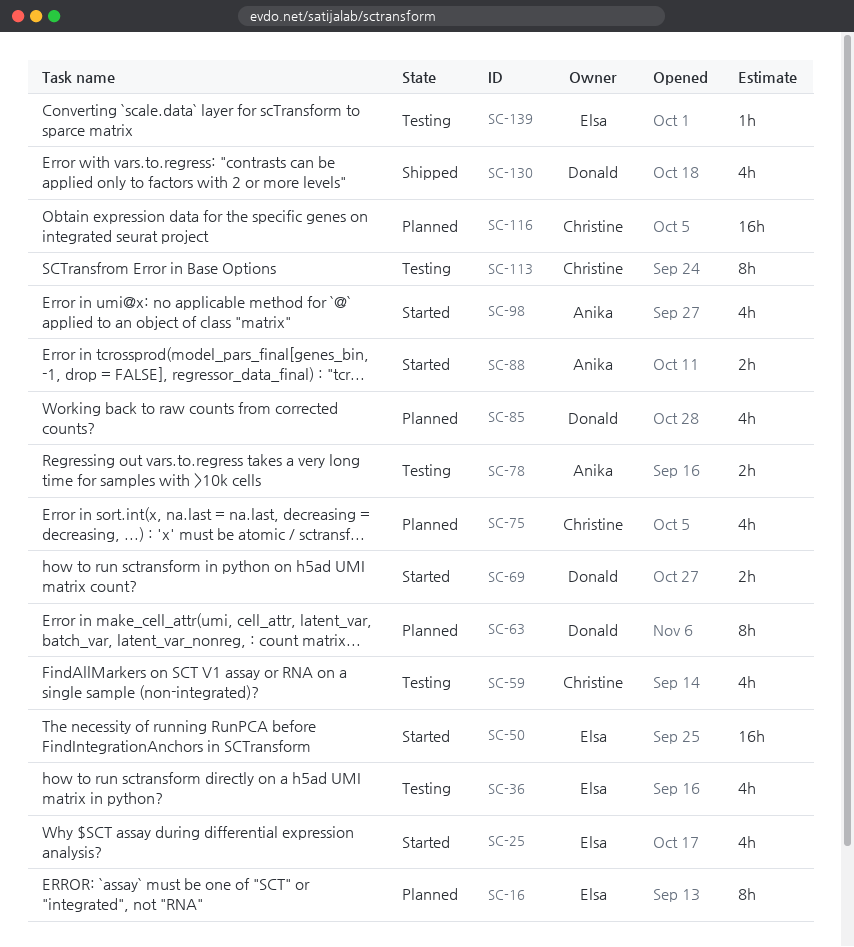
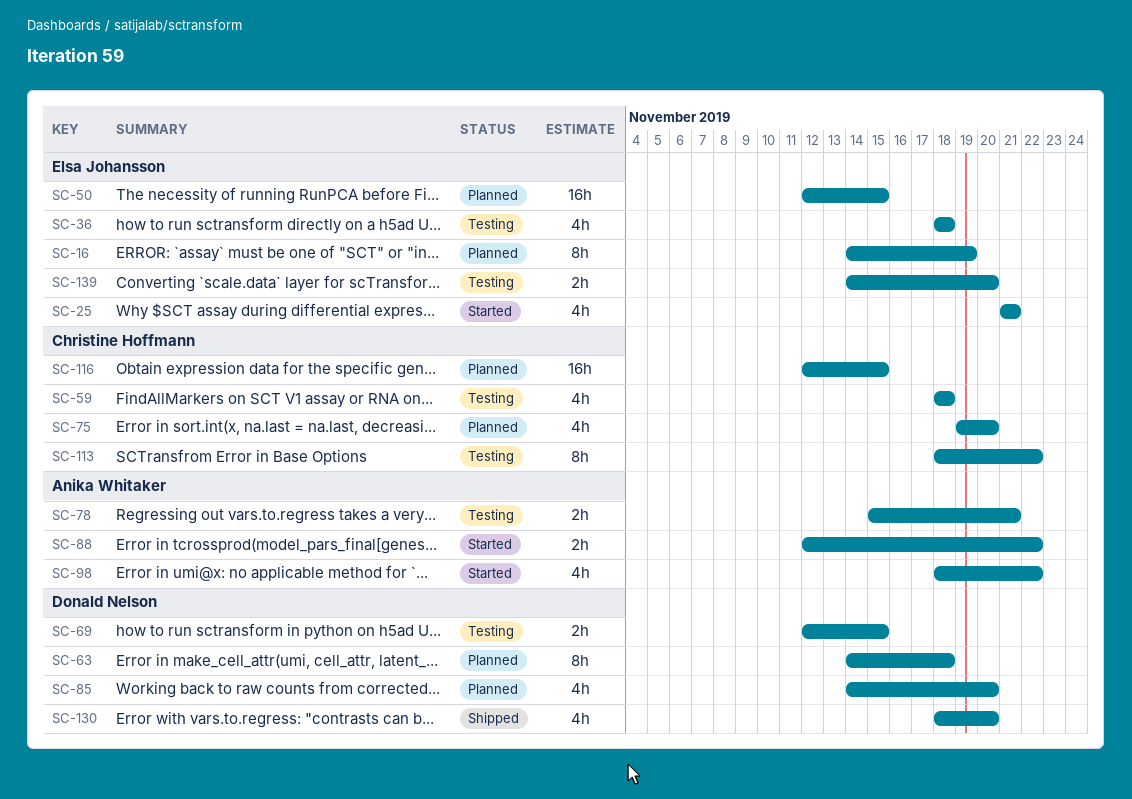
SC-50, status: Started -> Planned
SC-69, status: Started -> Testing
SC-139, estimate: 1h -> 2h

